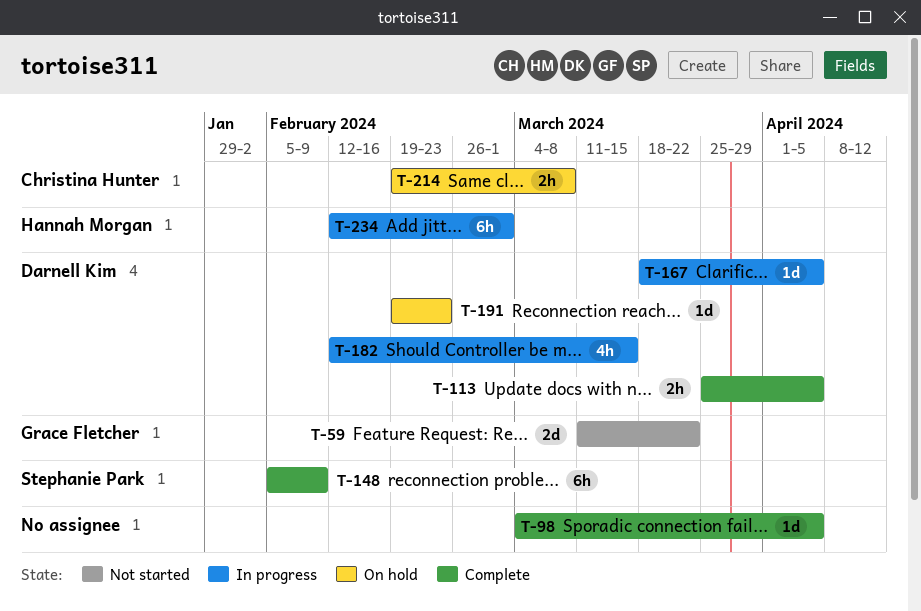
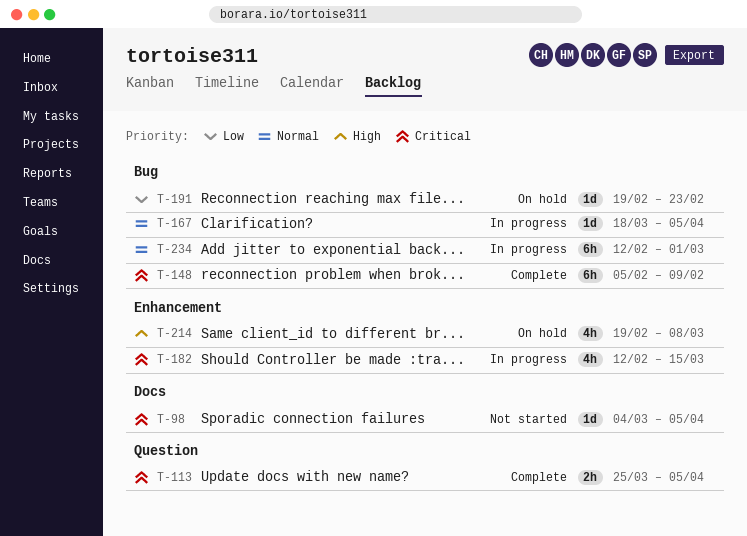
T-59: present -> none
T-98, status: Complete -> Not started
T-214, estimate: 2h -> 4h

